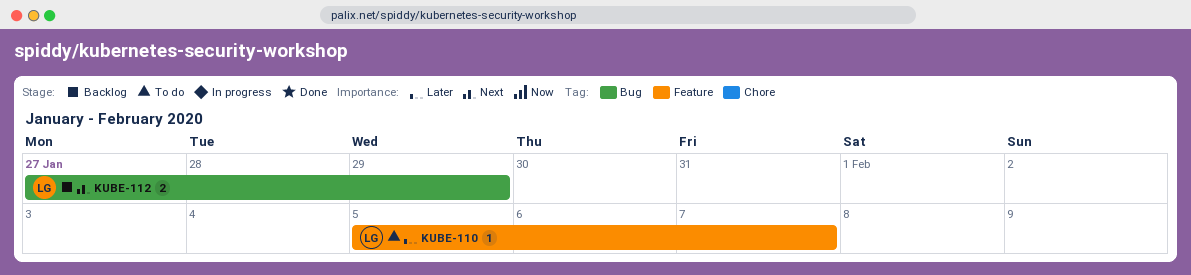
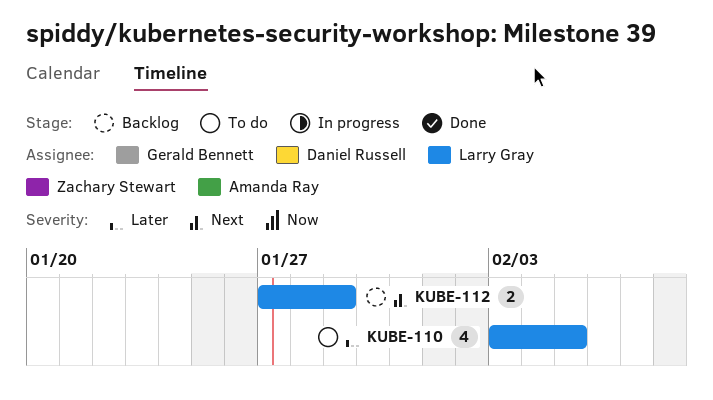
KUBE-110, estimate: 1 -> 4
KUBE-110, start: Feb 5 -> Feb 3
KUBE-110, due: Feb 7 -> Feb 5

